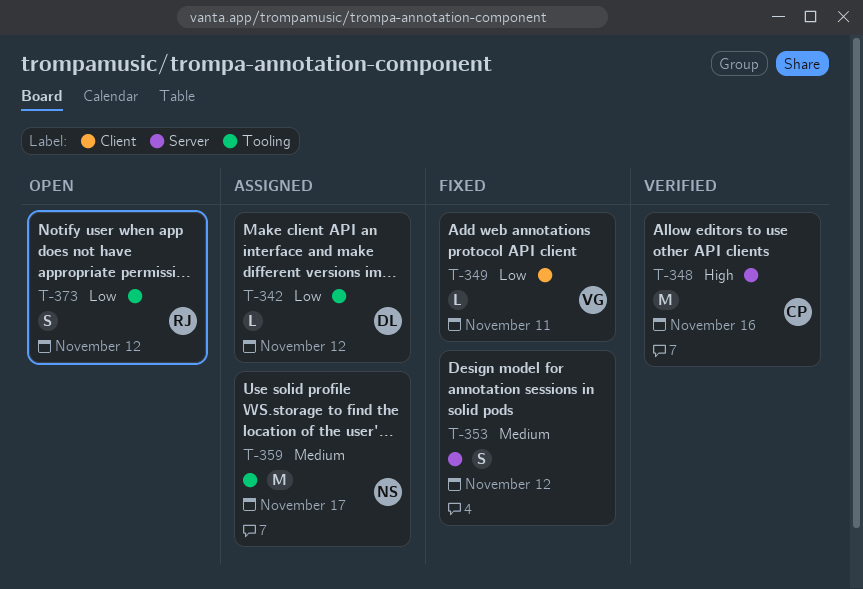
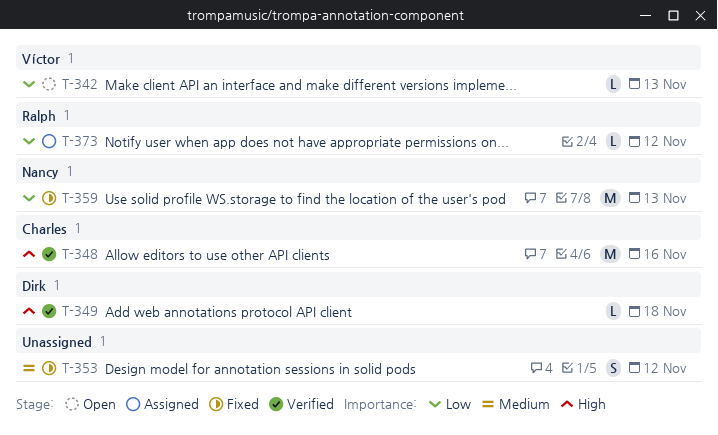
T-342, status: Assigned -> Open
T-342, owner: Dirk -> Víctor
T-342, due: Nov 12 -> Nov 13
T-349, status: Fixed -> Verified
T-349, owner: Víctor -> Dirk
T-349, priority: Low -> High
T-349, due: Nov 11 -> Nov 18
T-359, status: Assigned -> Fixed
T-359, priority: Medium -> Low
T-359, due: Nov 17 -> Nov 13
T-373, status: Open -> Assigned
T-373, estimate: S -> L

